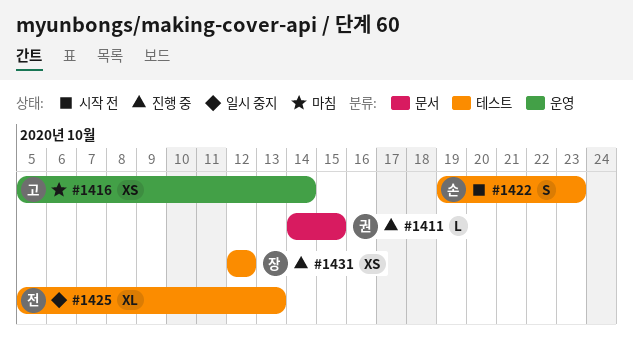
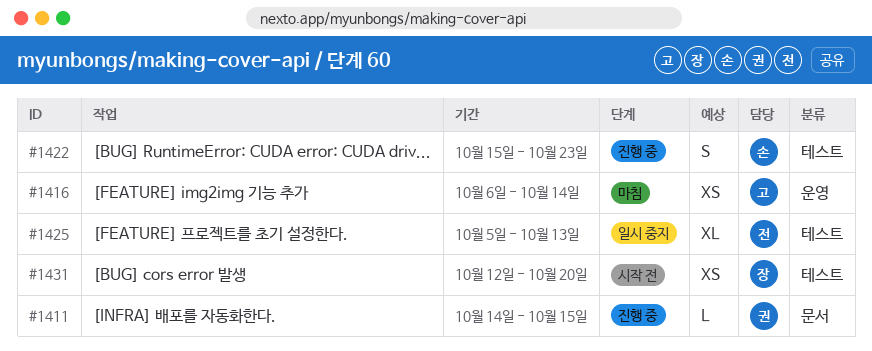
#1416, start: Oct 5 -> Oct 6
#1422, status: 시작 전 -> 진행 중
#1422, start: Oct 19 -> Oct 15
#1431, status: 진행 중 -> 시작 전
#1431, due: Oct 12 -> Oct 20

